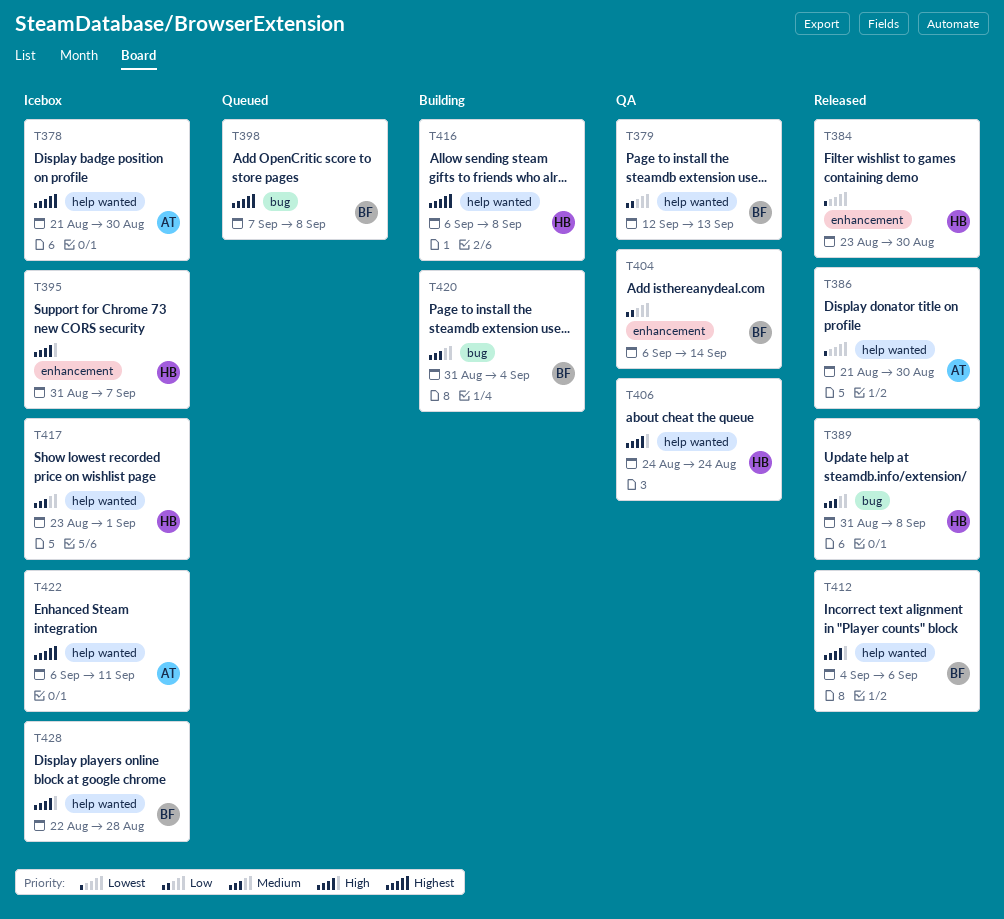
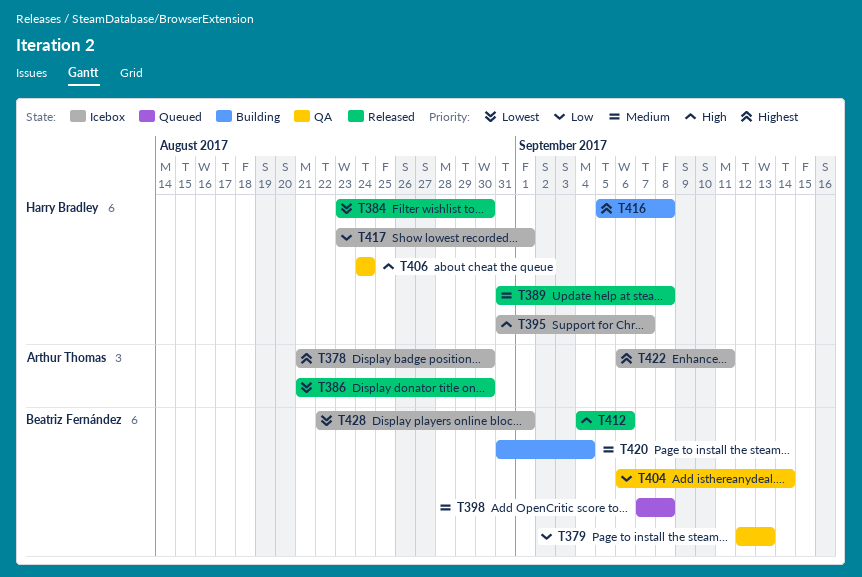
T398, priority: Highest -> Medium
T416, start: Sep 6 -> Sep 5
T417, priority: Medium -> Low
T428, priority: High -> Lowest
T428, due: Aug 28 -> Sep 1

